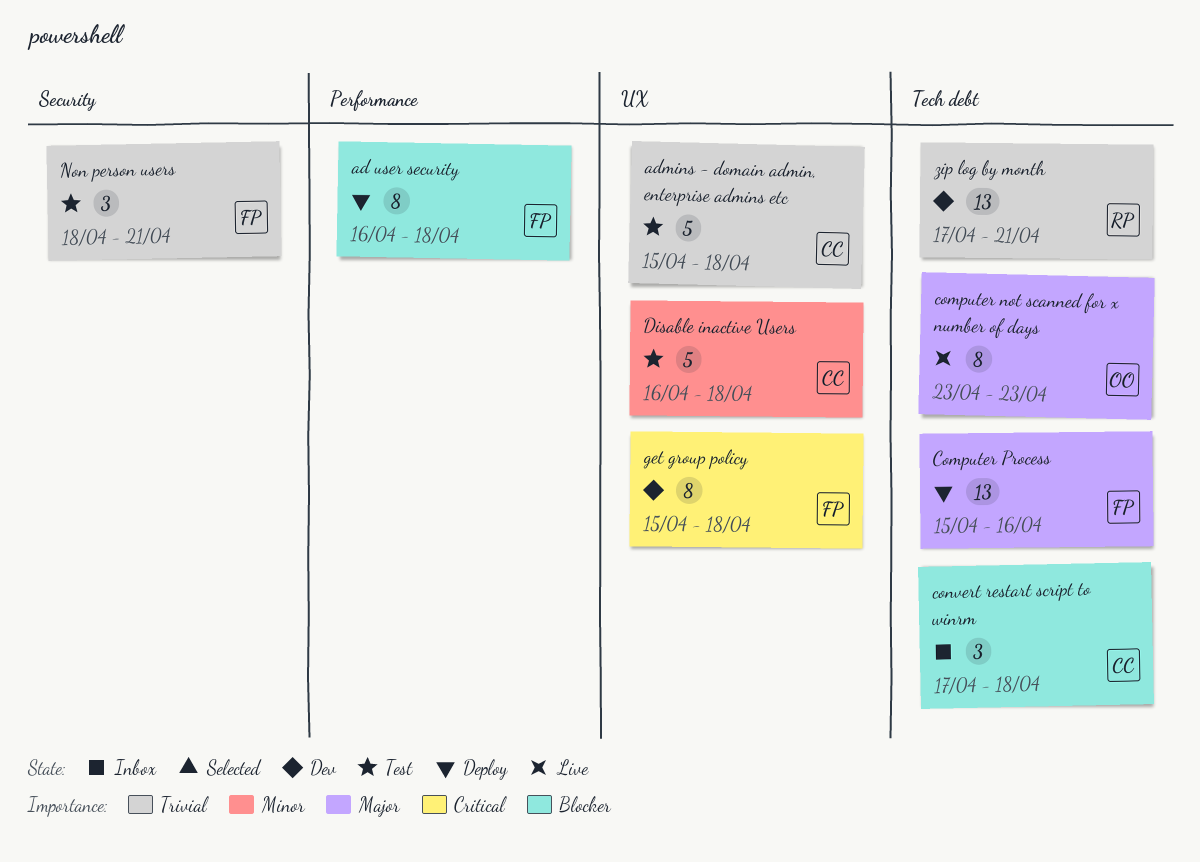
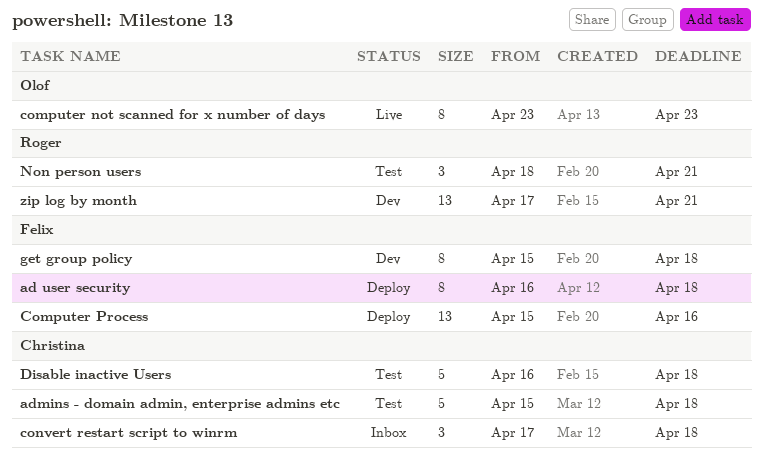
Non person users, owner: Felix -> Roger

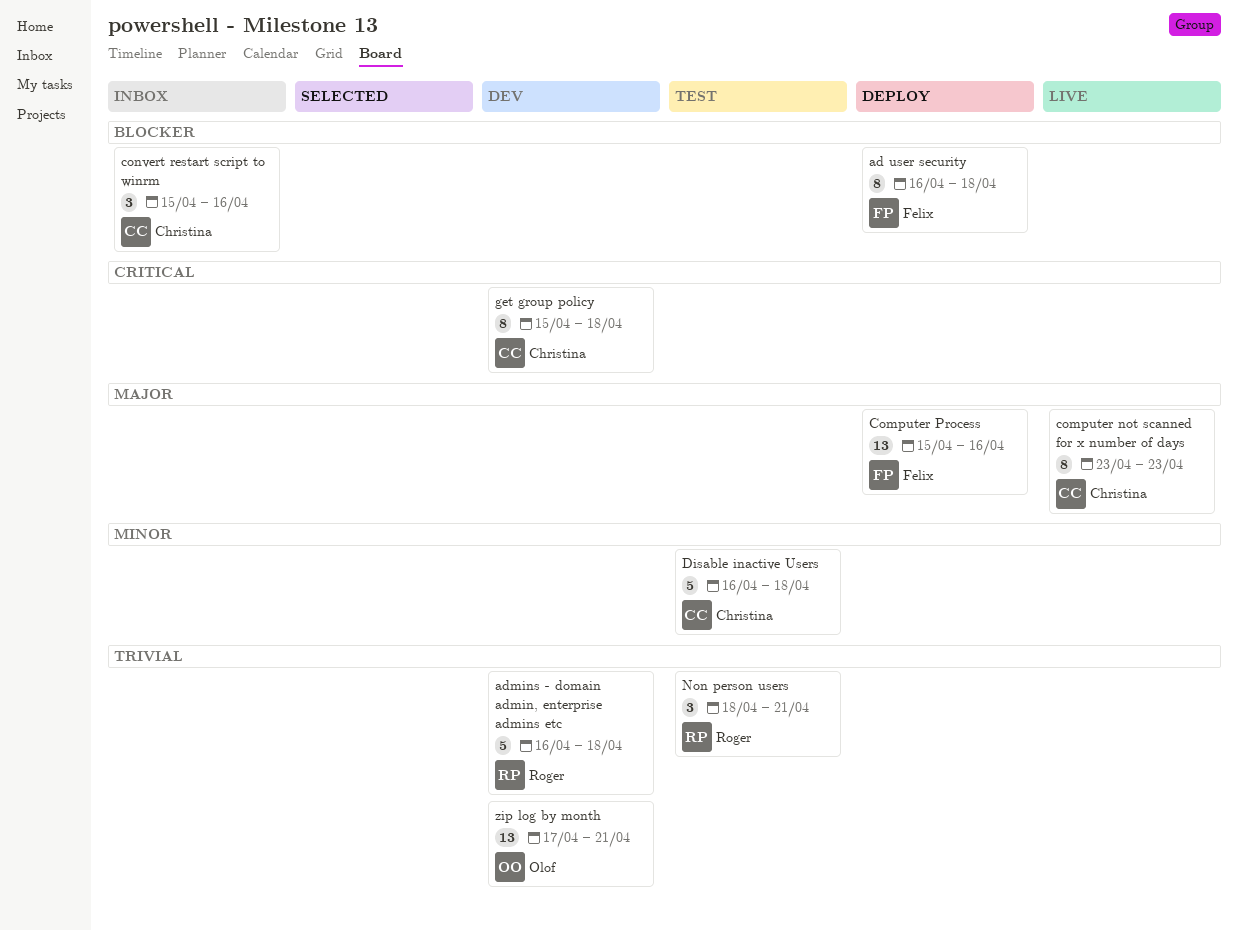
admins - domain admin, enterprise admins etc, status: Test -> Dev
admins - domain admin, enterprise admins etc, owner: Christina -> Roger
admins - domain admin, enterprise admins etc, start: Apr 15 -> Apr 16
computer not scanned for x number of days, owner: Olof -> Christina
convert restart script to winrm, start: Apr 17 -> Apr 15
convert restart script to winrm, due: Apr 18 -> Apr 16
get group policy, owner: Felix -> Christina
zip log by month, owner: Roger -> Olof

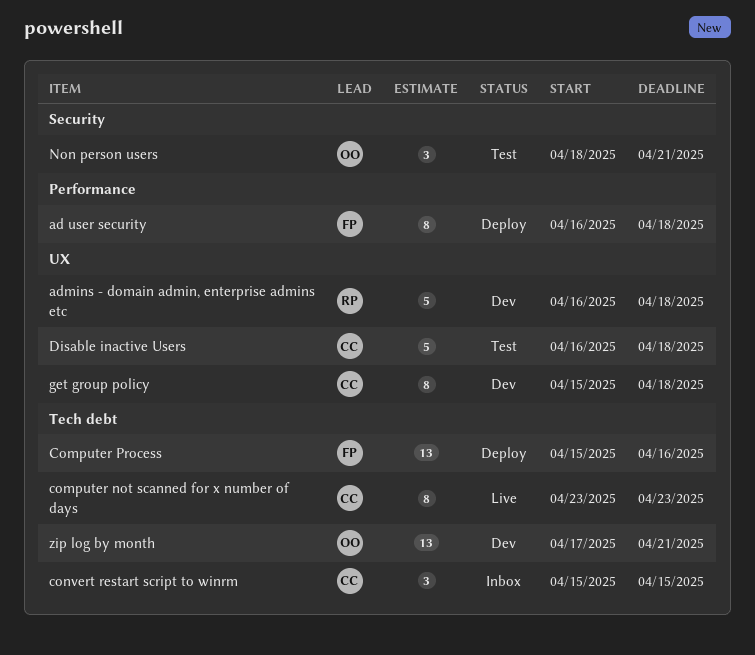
convert restart script to winrm, due: Apr 16 -> Apr 15
Non person users, owner: Roger -> Olof

